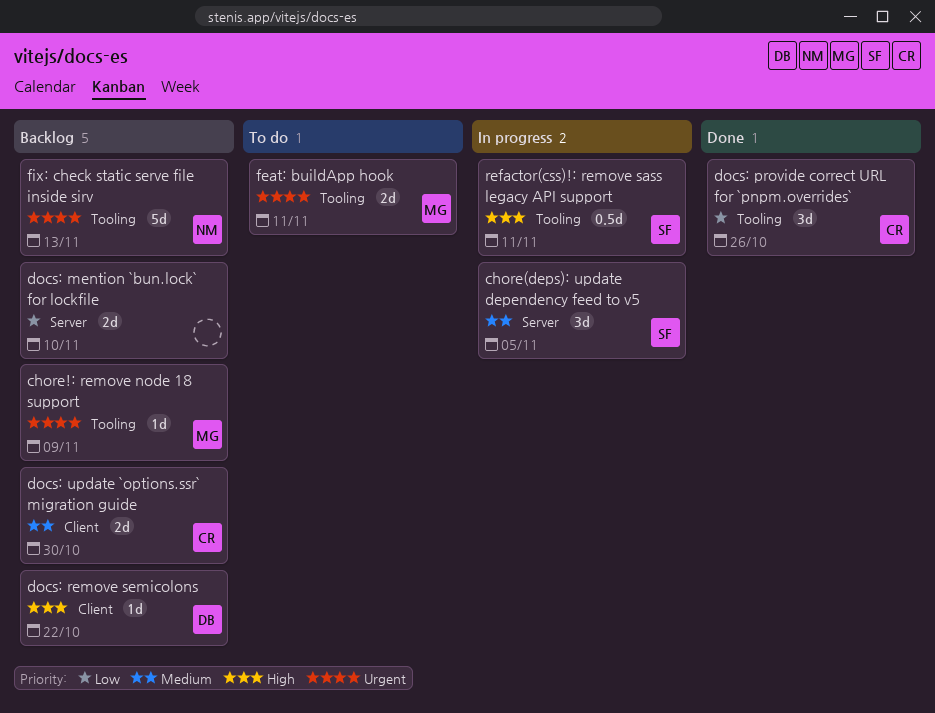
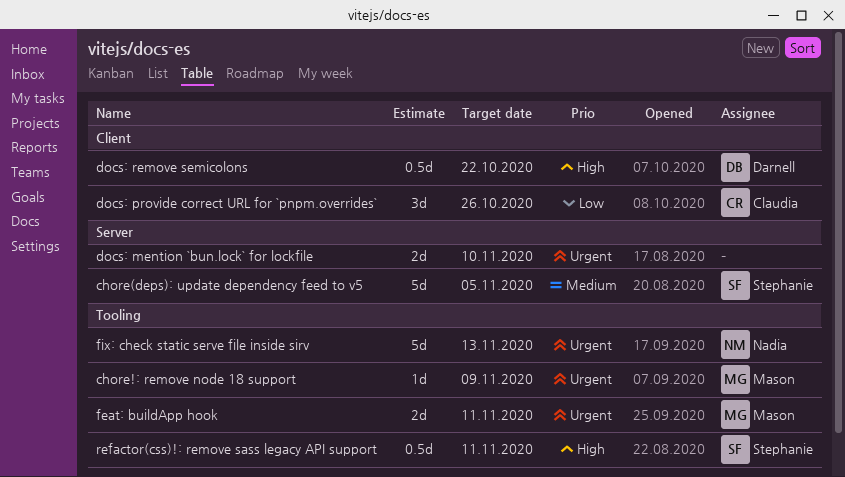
chore(deps): update dependency feed to v5, estimate: 3d -> 5d
docs: mention `bun.lock` for lockfile, priority: Low -> Urgent
docs: provide correct URL for `pnpm.overrides`, label: Tooling -> Client
docs: remove semicolons, estimate: 1d -> 0.5d
docs: update `options.ssr` migration guide: present -> none

